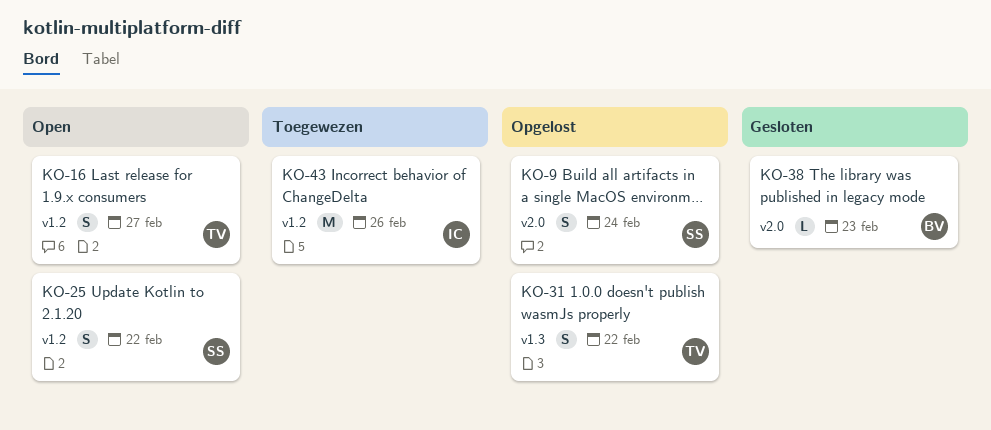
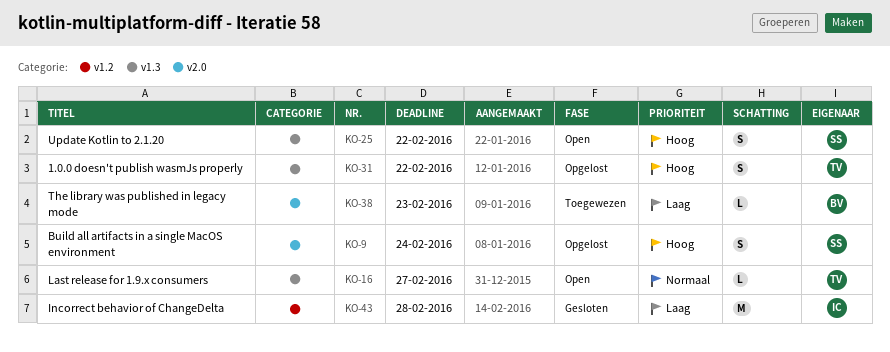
KO-16, label: v1.2 -> v1.3
KO-16, estimate: S -> L
KO-25, label: v1.2 -> v1.3
KO-38, status: Gesloten -> Toegewezen
KO-43, status: Toegewezen -> Gesloten
KO-43, due: Feb 26 -> Feb 28

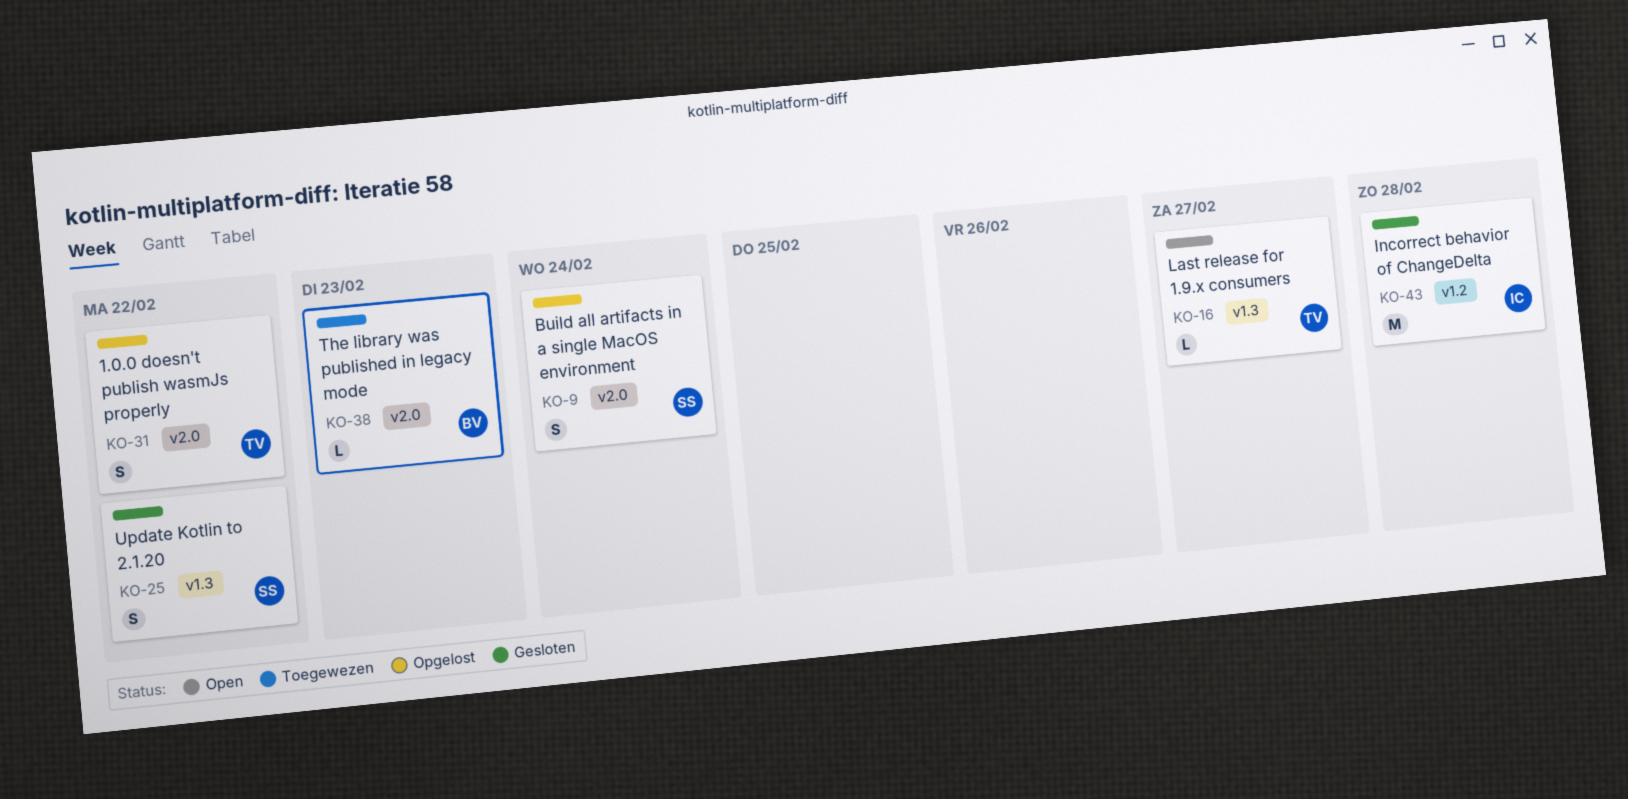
KO-25, status: Open -> Gesloten
KO-31, label: v1.3 -> v2.0

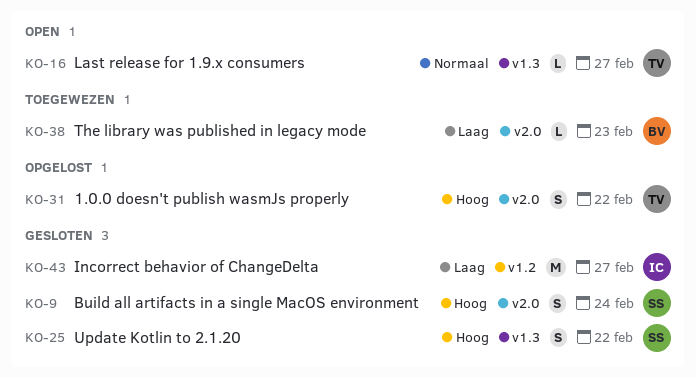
KO-9, status: Opgelost -> Gesloten
KO-43, due: Feb 28 -> Feb 27

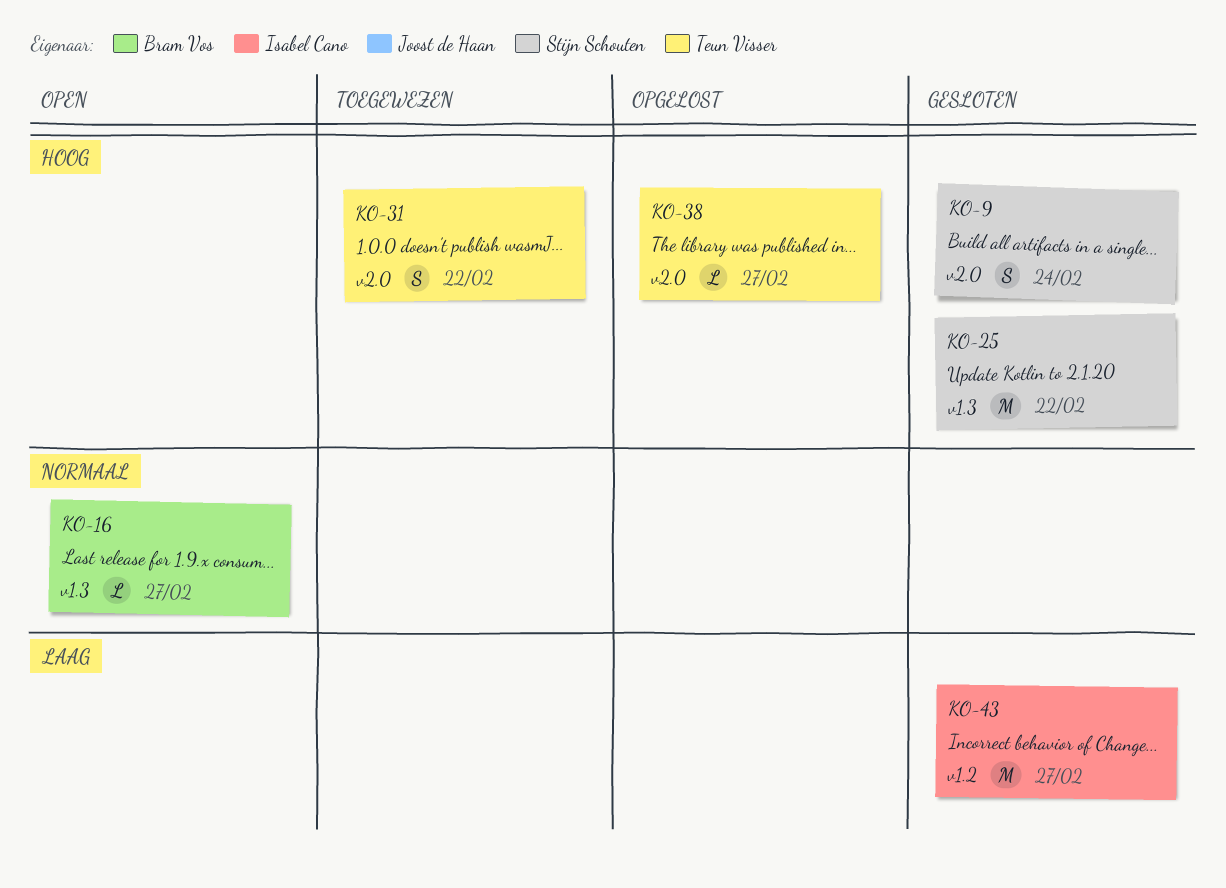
KO-16, owner: Teun Visser -> Bram Vos
KO-25, estimate: S -> M
KO-31, status: Opgelost -> Toegewezen
KO-38, status: Toegewezen -> Opgelost
KO-38, owner: Bram Vos -> Teun Visser
KO-38, priority: Laag -> Hoog
KO-38, due: Feb 23 -> Feb 27

